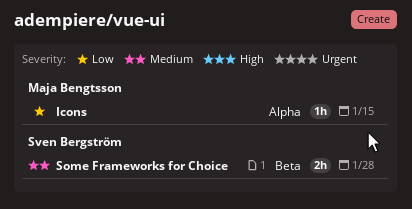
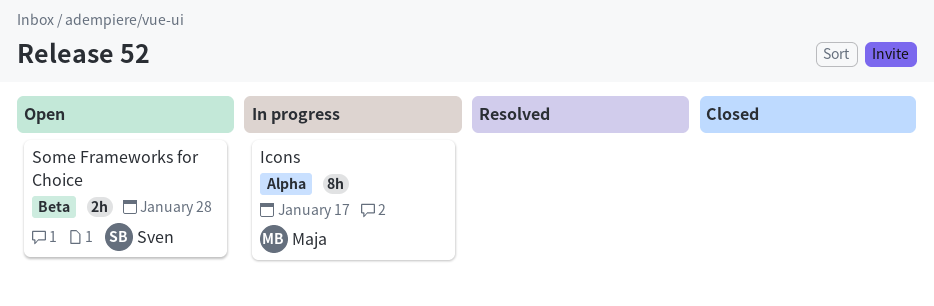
Icons, estimate: 1h -> 8h
Icons, due: Jan 15 -> Jan 17

